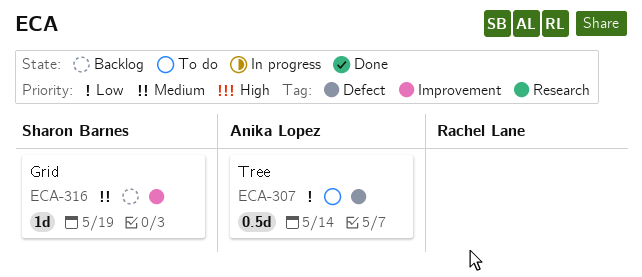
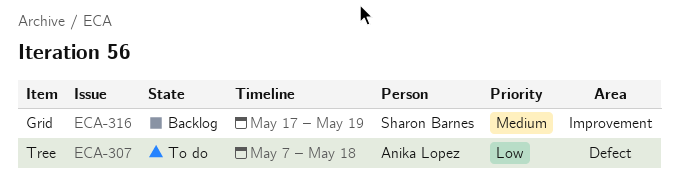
ECA-307, due: May 14 -> May 18

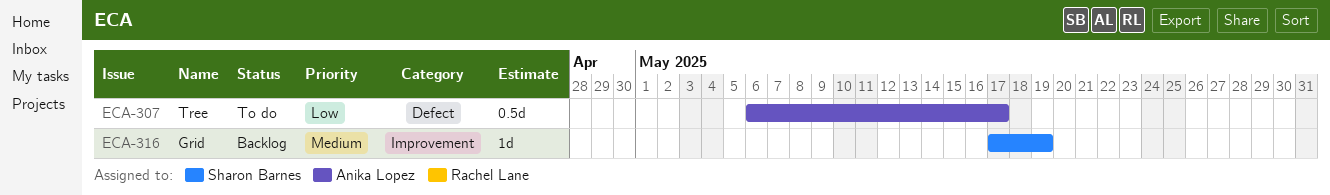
ECA-307, start: May 7 -> May 6
ECA-307, due: May 18 -> May 17

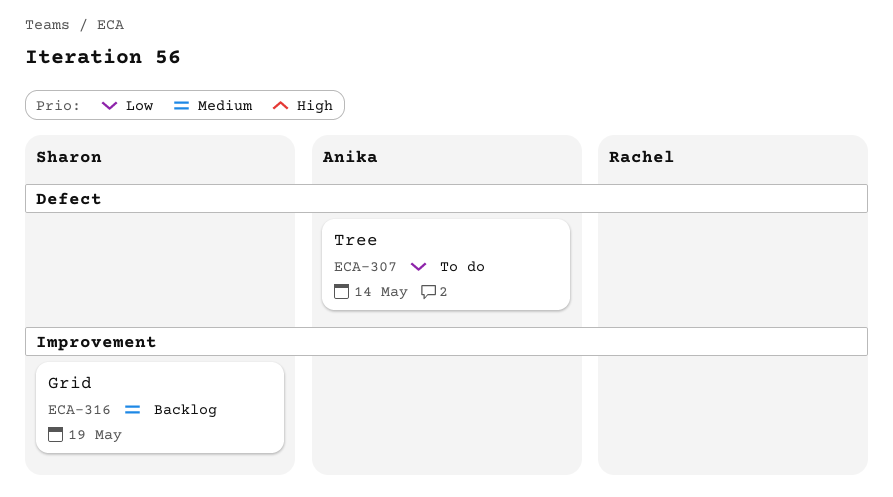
ECA-307, due: May 17 -> May 14

